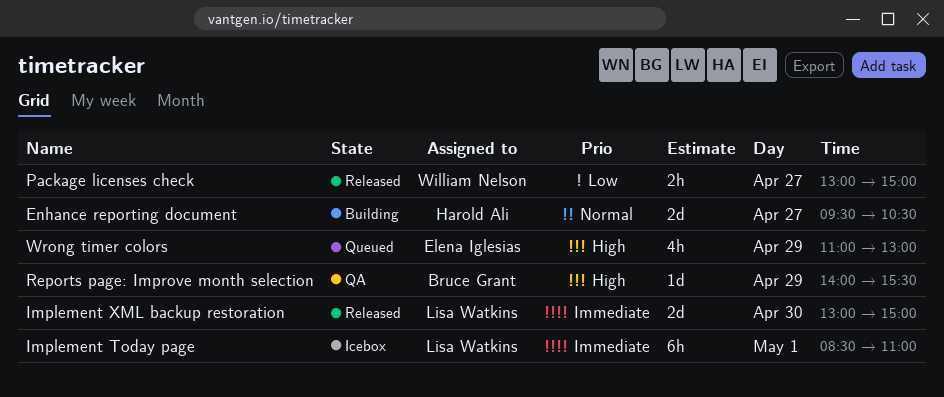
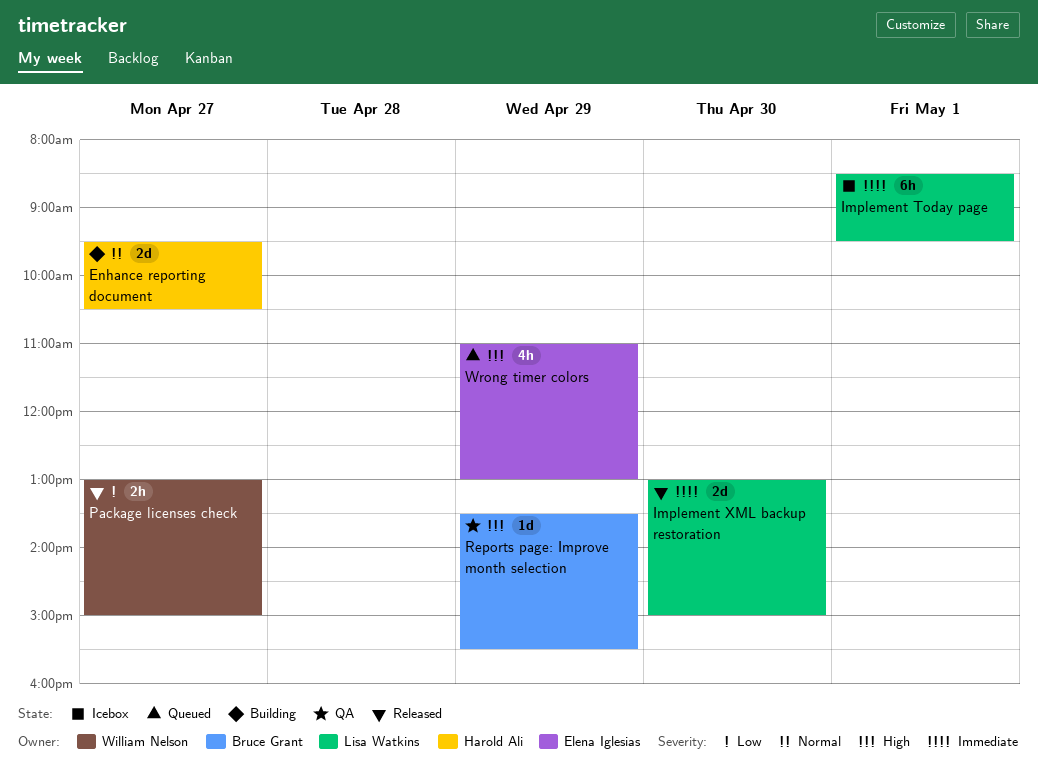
Implement Today page, ends: 11:00 -> 09:30
Reports page: Improve month selection, begins: 14:00 -> 13:30

